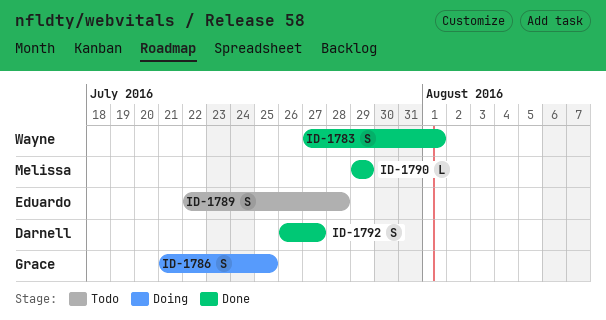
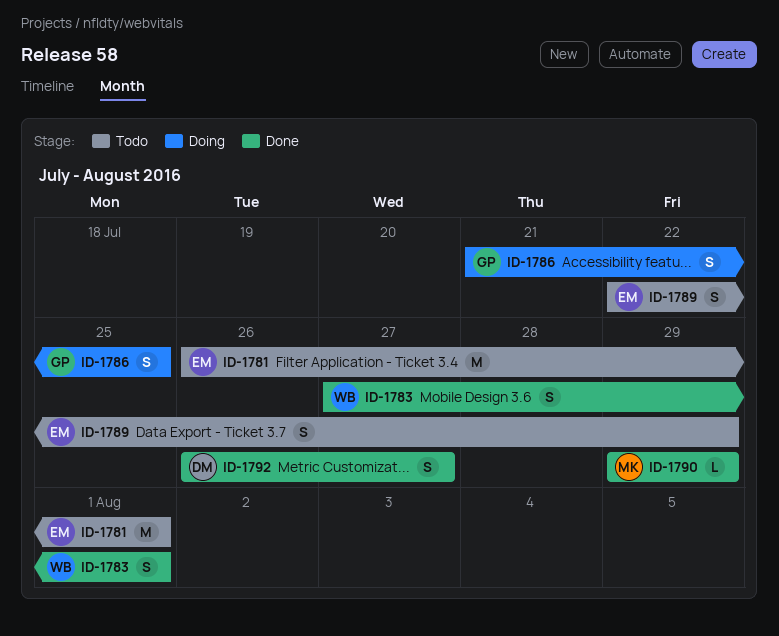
ID-1781: none -> present
ID-1789, due: Jul 28 -> Jul 29

